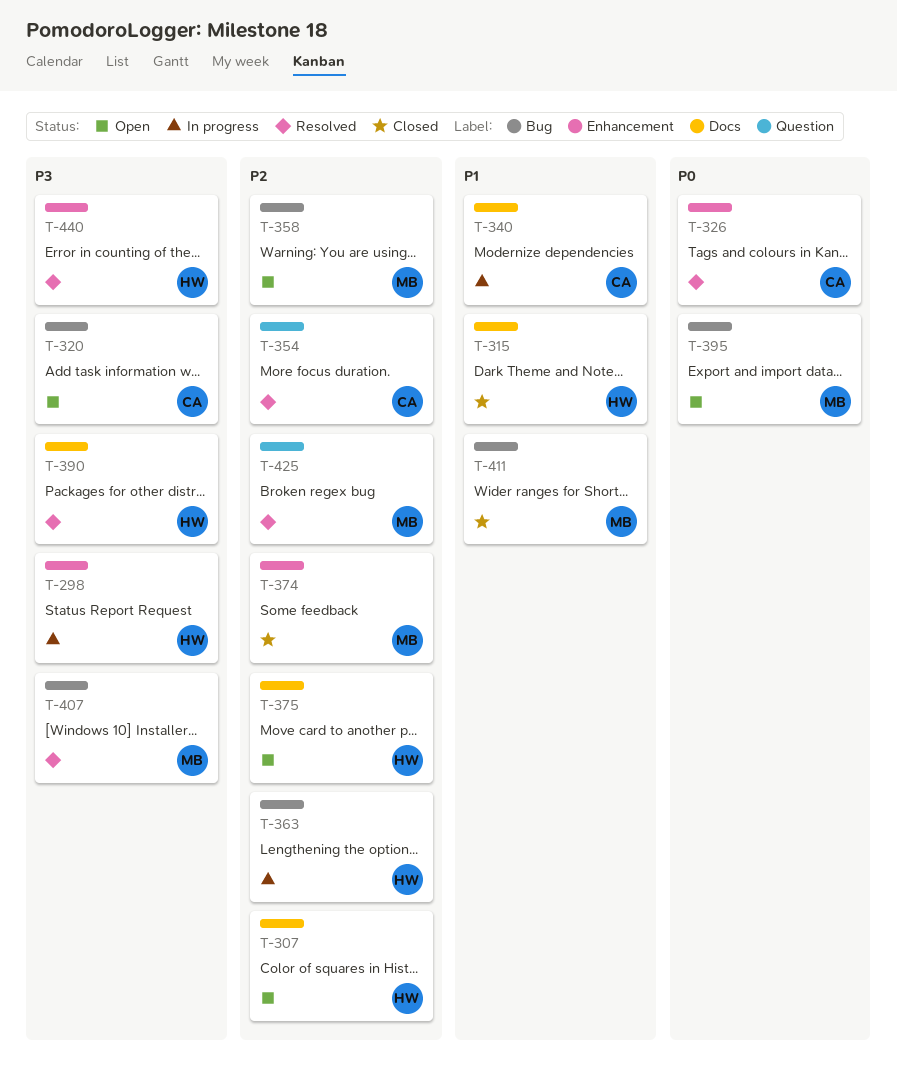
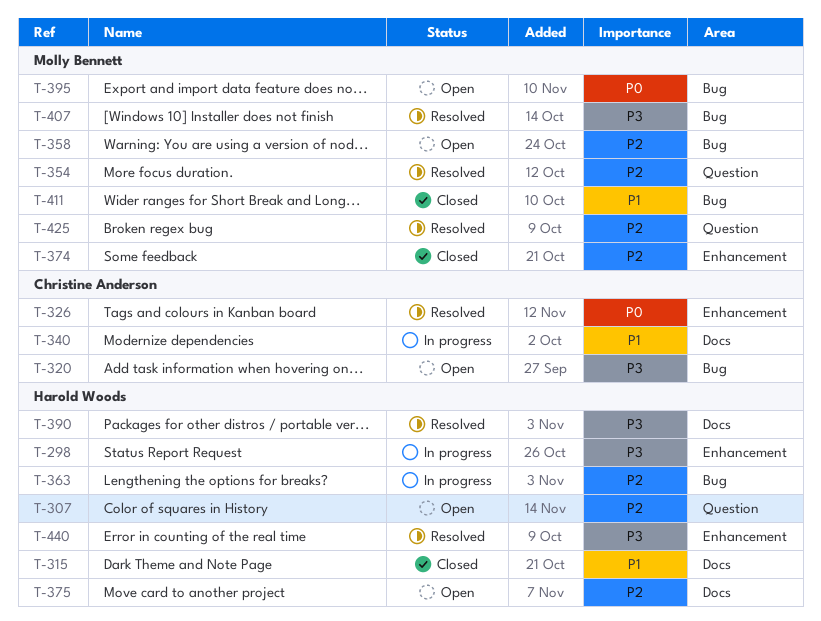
T-307, label: Docs -> Question
T-354, owner: Christine Anderson -> Molly Bennett

